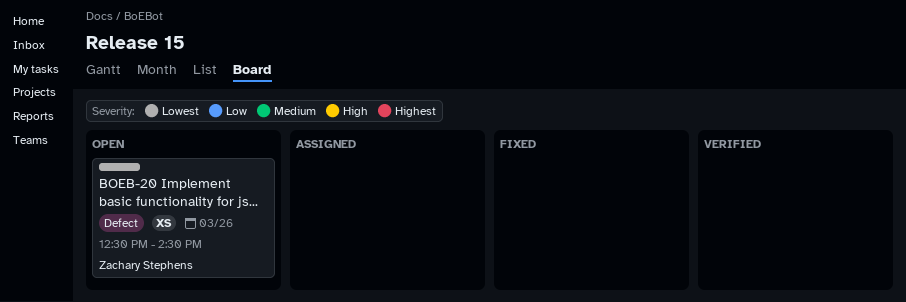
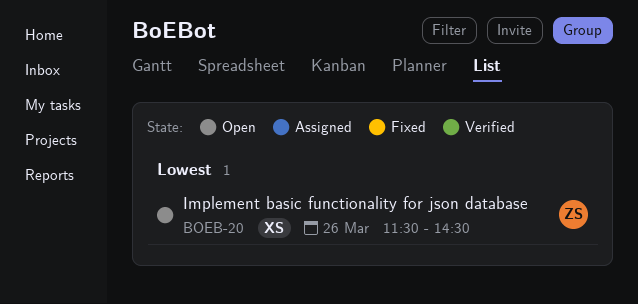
BOEB-20, begins: 12:30 -> 11:30

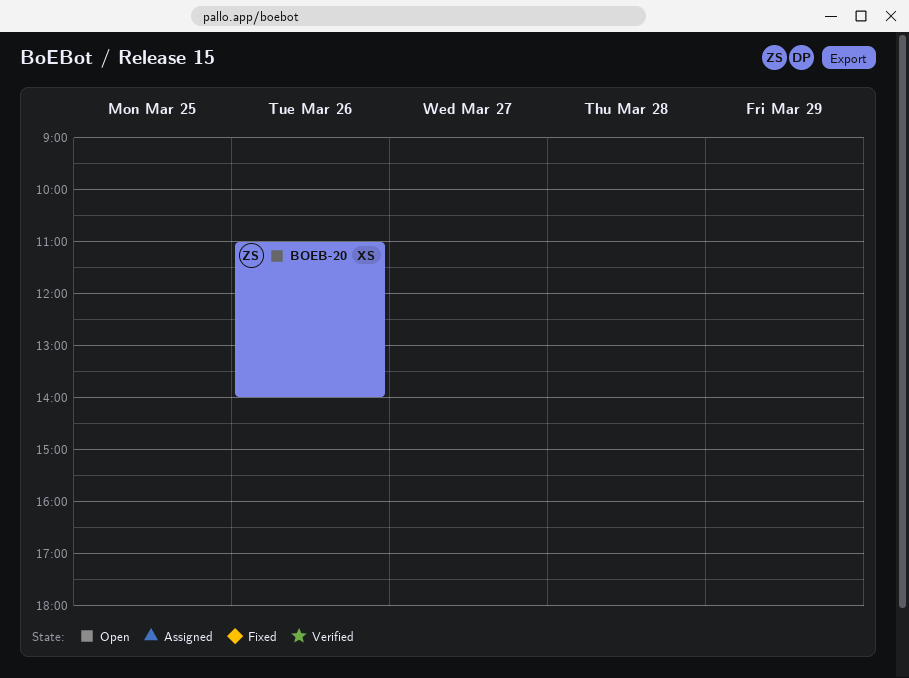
BOEB-20, begins: 11:30 -> 11:00
BOEB-20, ends: 14:30 -> 14:00

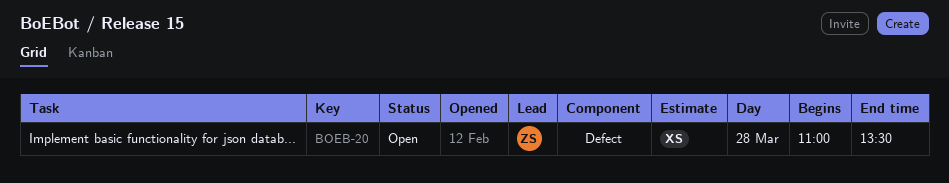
BOEB-20, day: Mar 26 -> Mar 28
BOEB-20, ends: 14:00 -> 13:30

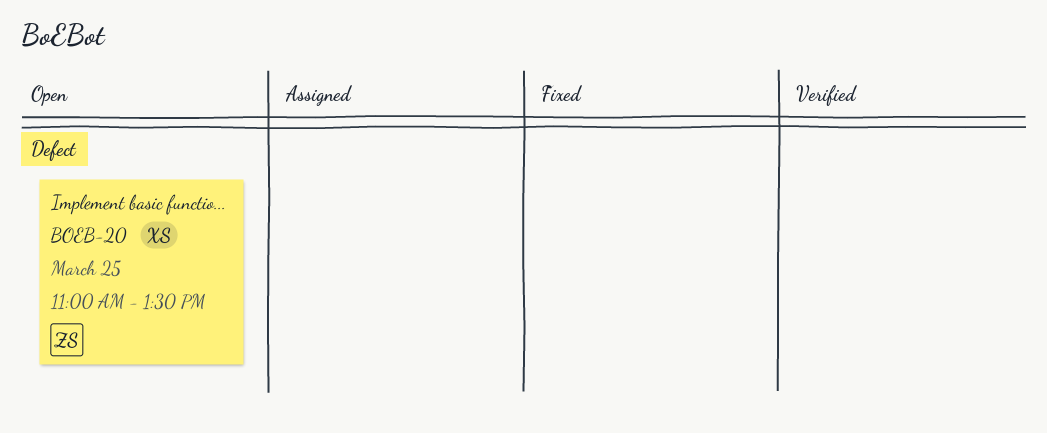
BOEB-20, day: Mar 28 -> Mar 25

